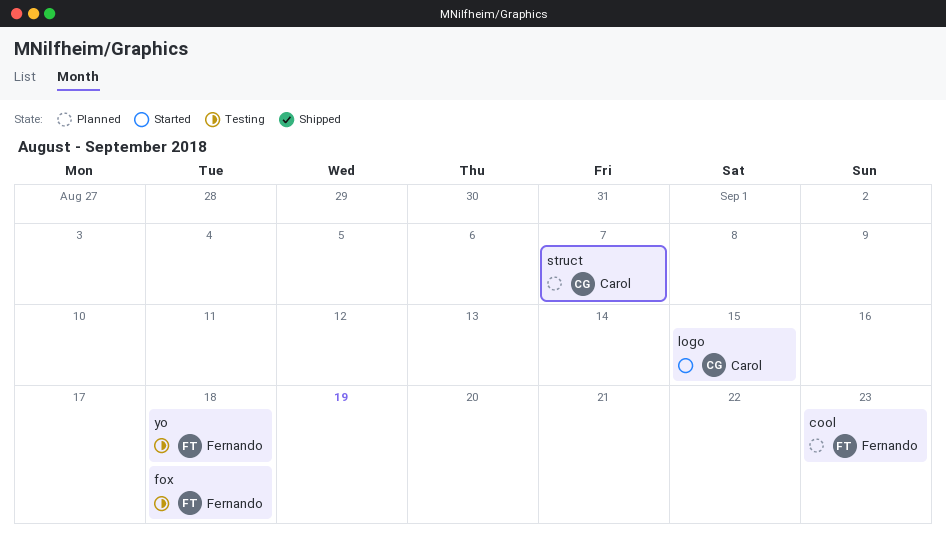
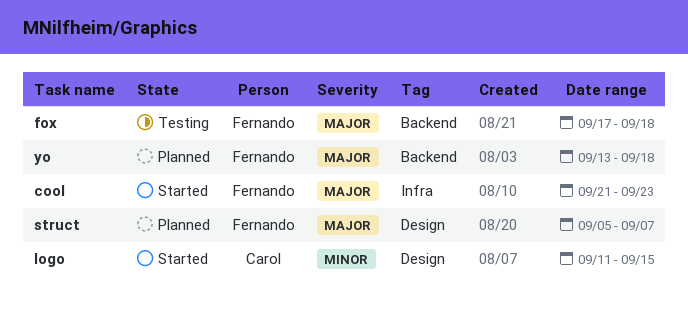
cool, status: Planned -> Started
struct, owner: Carol -> Fernando
yo, status: Testing -> Planned

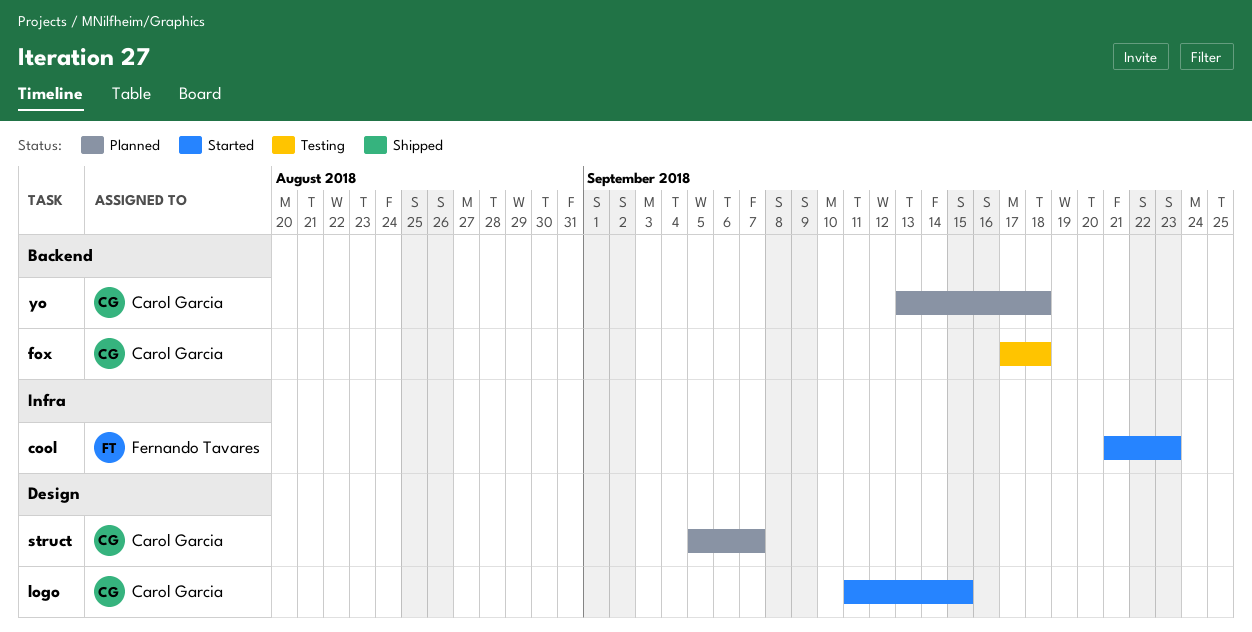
fox, owner: Fernando Tavares -> Carol Garcia
struct, owner: Fernando Tavares -> Carol Garcia
yo, owner: Fernando Tavares -> Carol Garcia

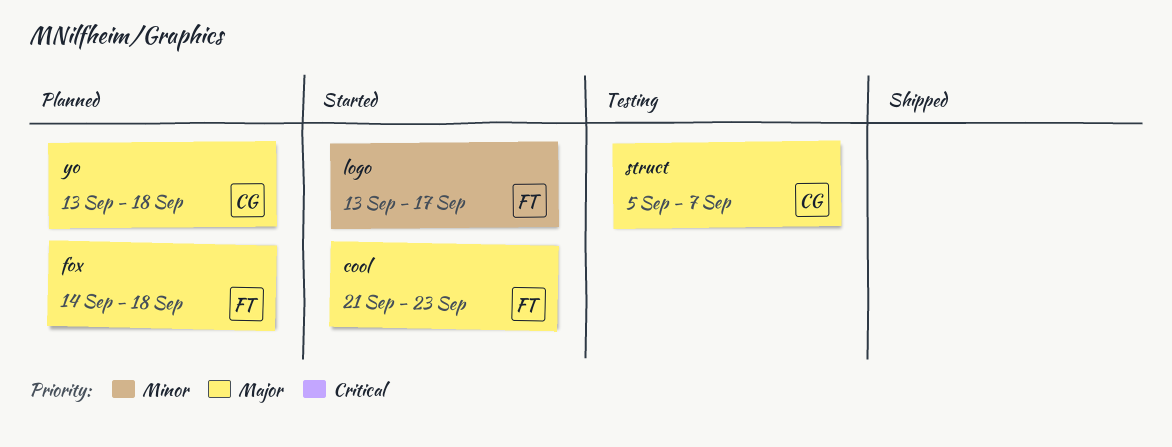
fox, status: Testing -> Planned
fox, owner: Carol Garcia -> Fernando Tavares
fox, start: Sep 17 -> Sep 14
logo, owner: Carol Garcia -> Fernando Tavares
logo, start: Sep 11 -> Sep 13
logo, due: Sep 15 -> Sep 17
struct, status: Planned -> Testing

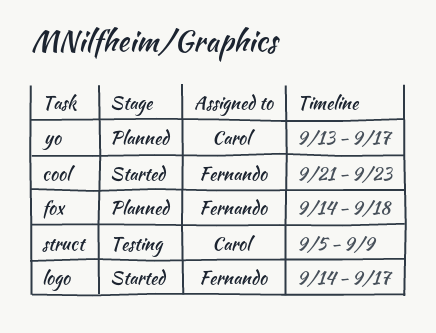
logo, start: Sep 13 -> Sep 14
struct, due: Sep 7 -> Sep 9
yo, due: Sep 18 -> Sep 17

